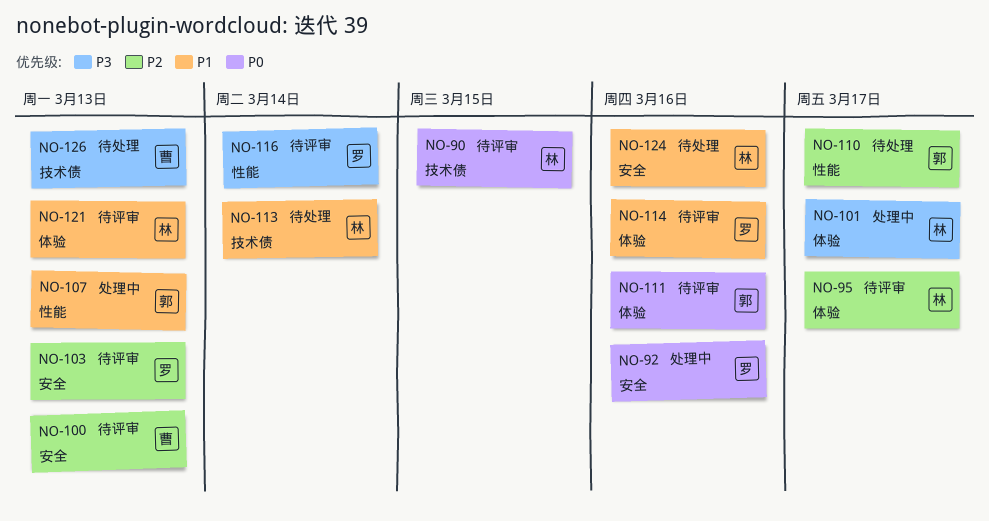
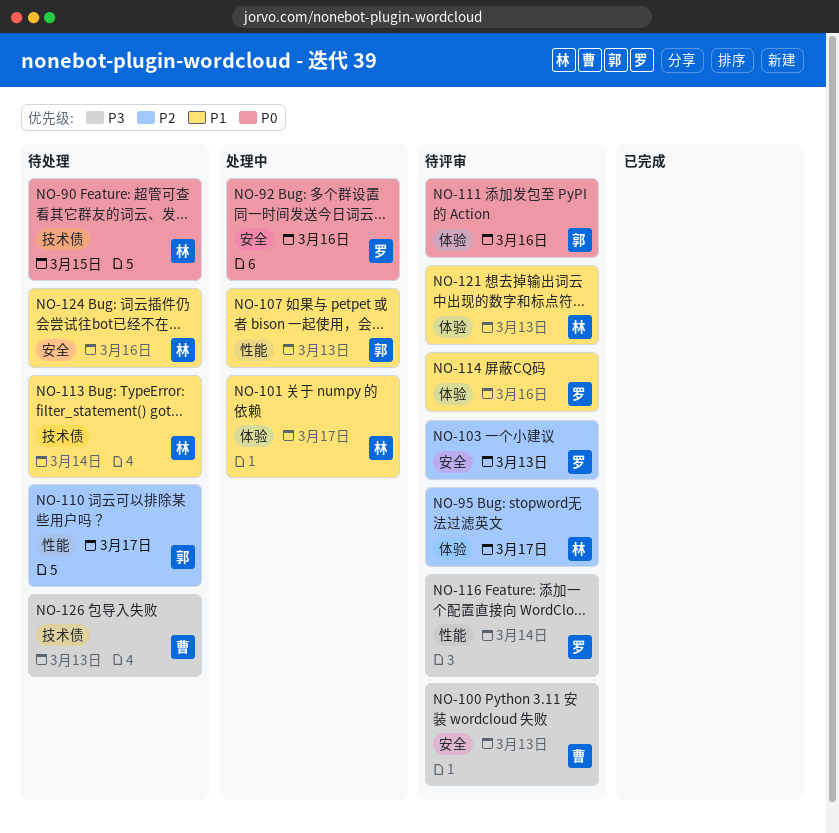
NO-90, status: 待评审 -> 待处理
NO-100, priority: P2 -> P3
NO-101, priority: P3 -> P1

